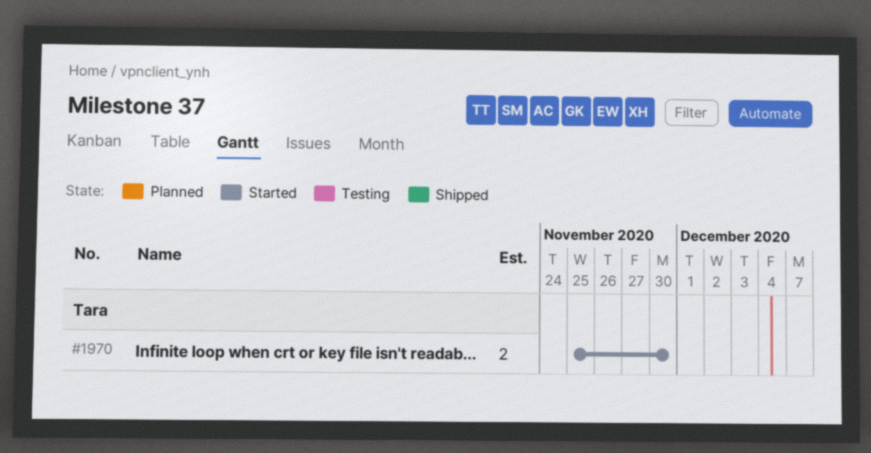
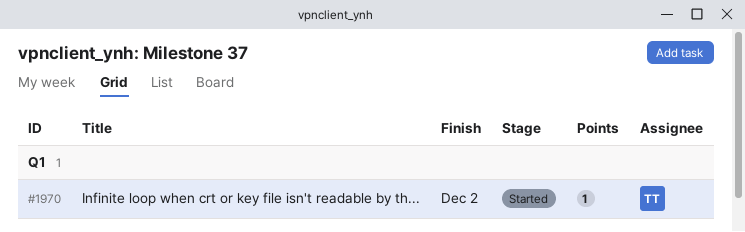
#1970, estimate: 2 -> 1
#1970, due: Nov 30 -> Dec 2

